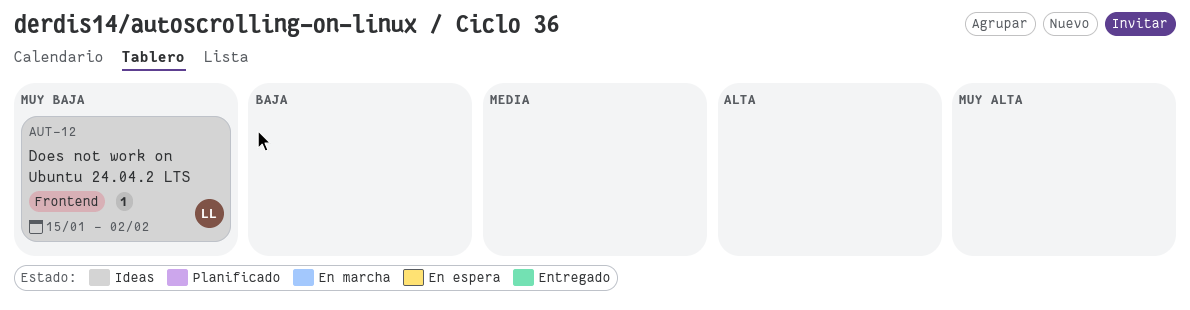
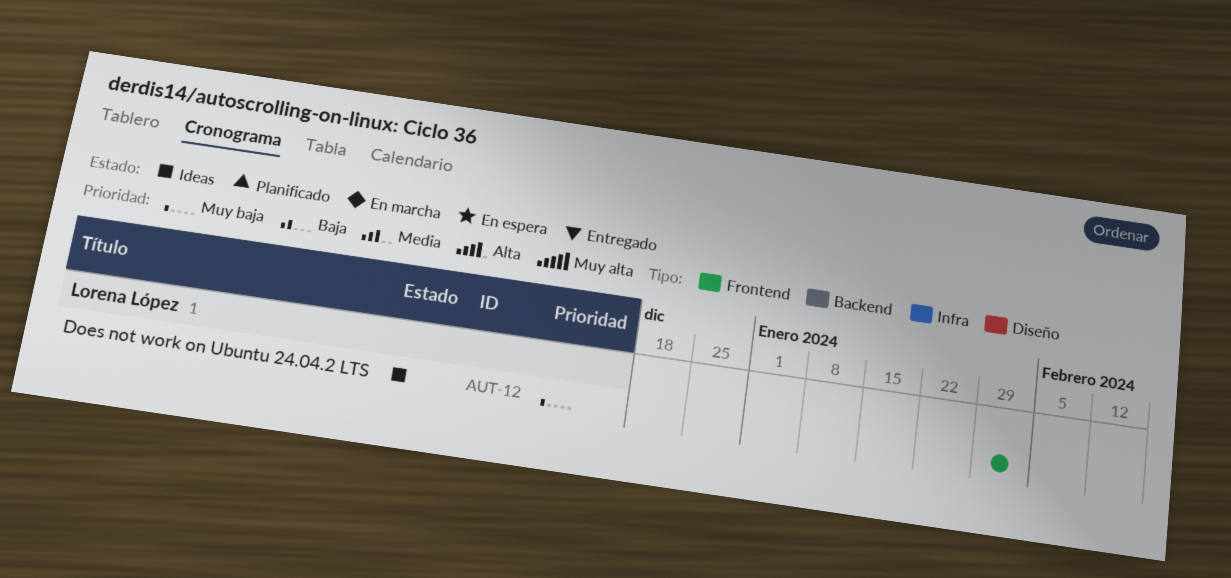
AUT-12, start: Jan 15 -> Jan 29

